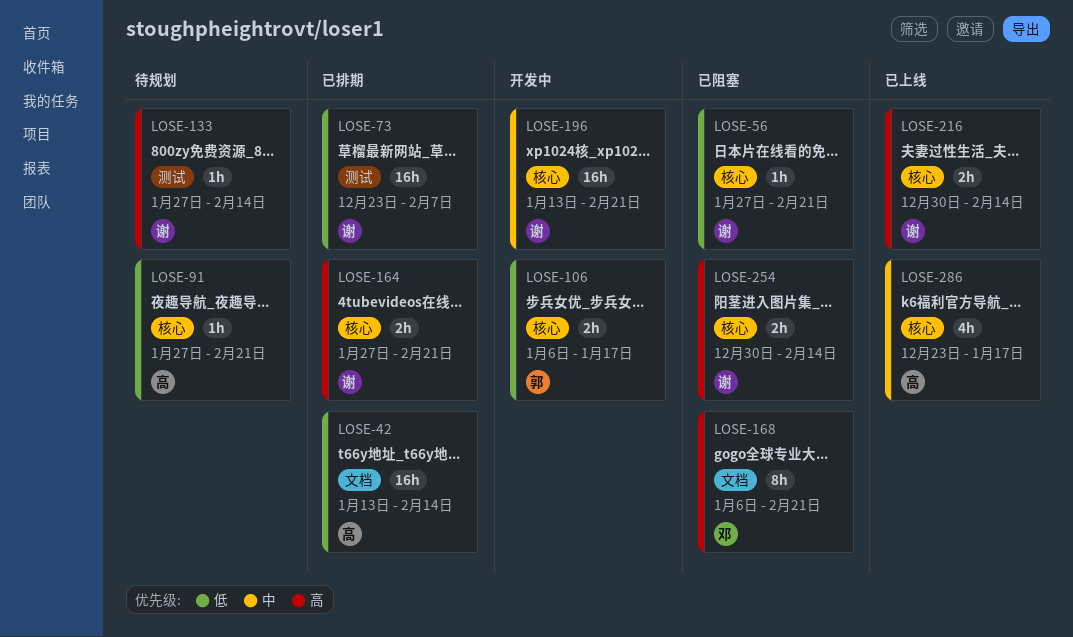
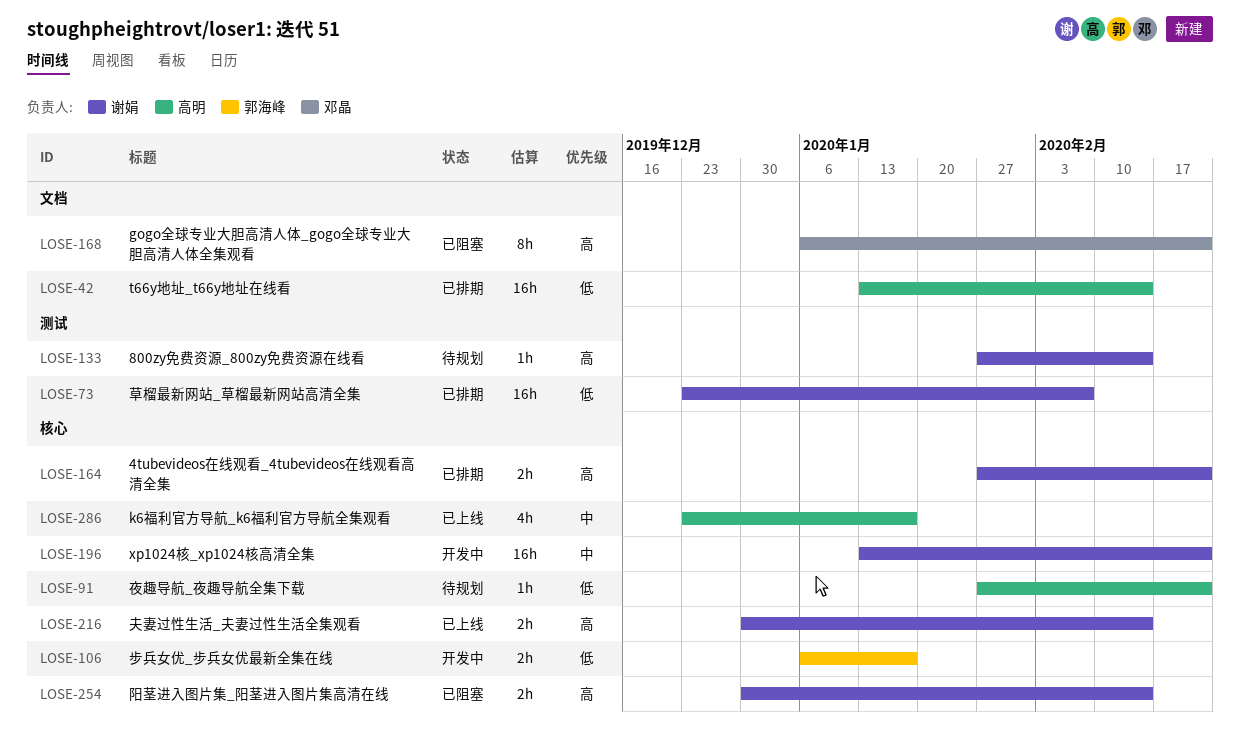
LOSE-56: present -> none

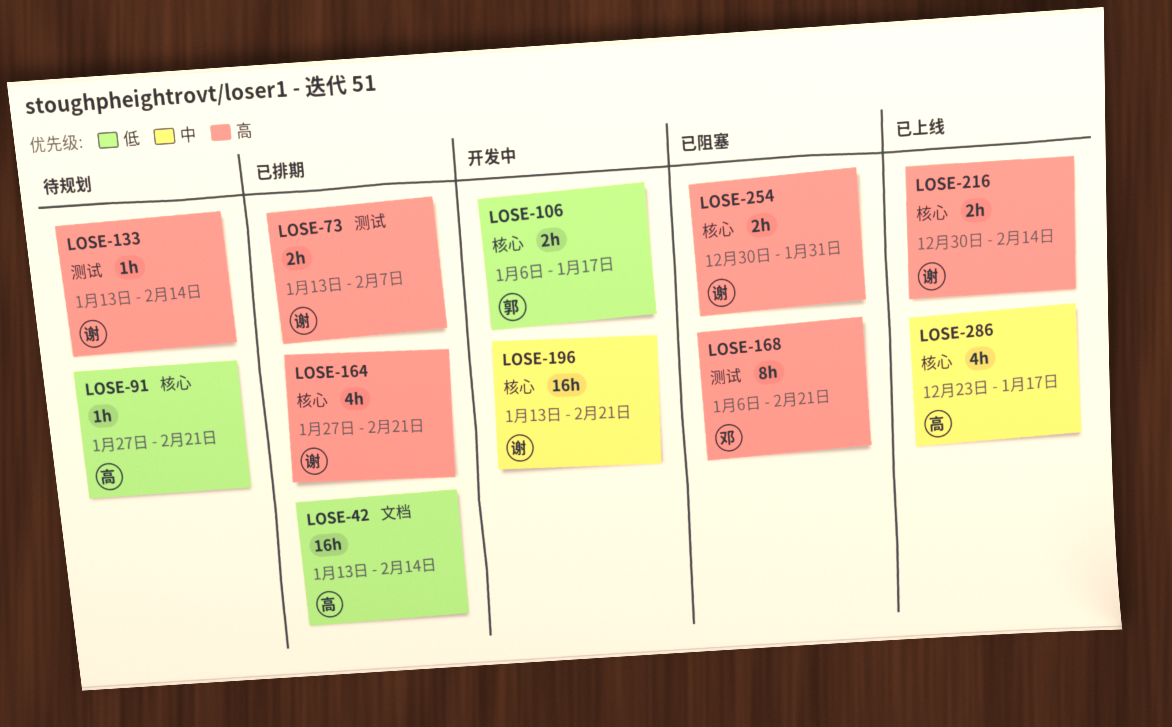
LOSE-73, priority: 低 -> 高
LOSE-73, estimate: 16h -> 2h
LOSE-73, start: Dec 23 -> Jan 13
LOSE-133, start: Jan 27 -> Jan 13
LOSE-164, estimate: 2h -> 4h
LOSE-168, label: 文档 -> 测试
LOSE-254, due: Feb 14 -> Jan 31

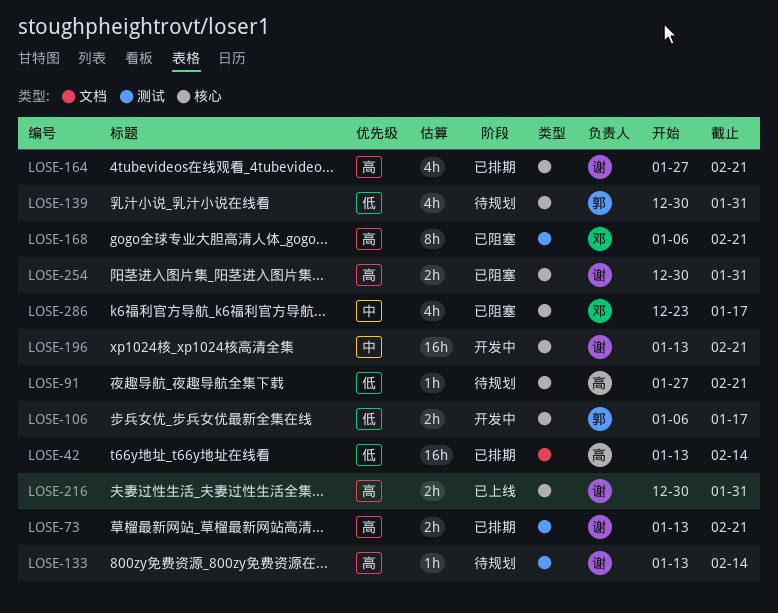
LOSE-73, due: Feb 7 -> Feb 21
LOSE-139: none -> present
LOSE-216, due: Feb 14 -> Jan 31
LOSE-286, status: 已上线 -> 已阻塞
LOSE-286, owner: 高 -> 邓

